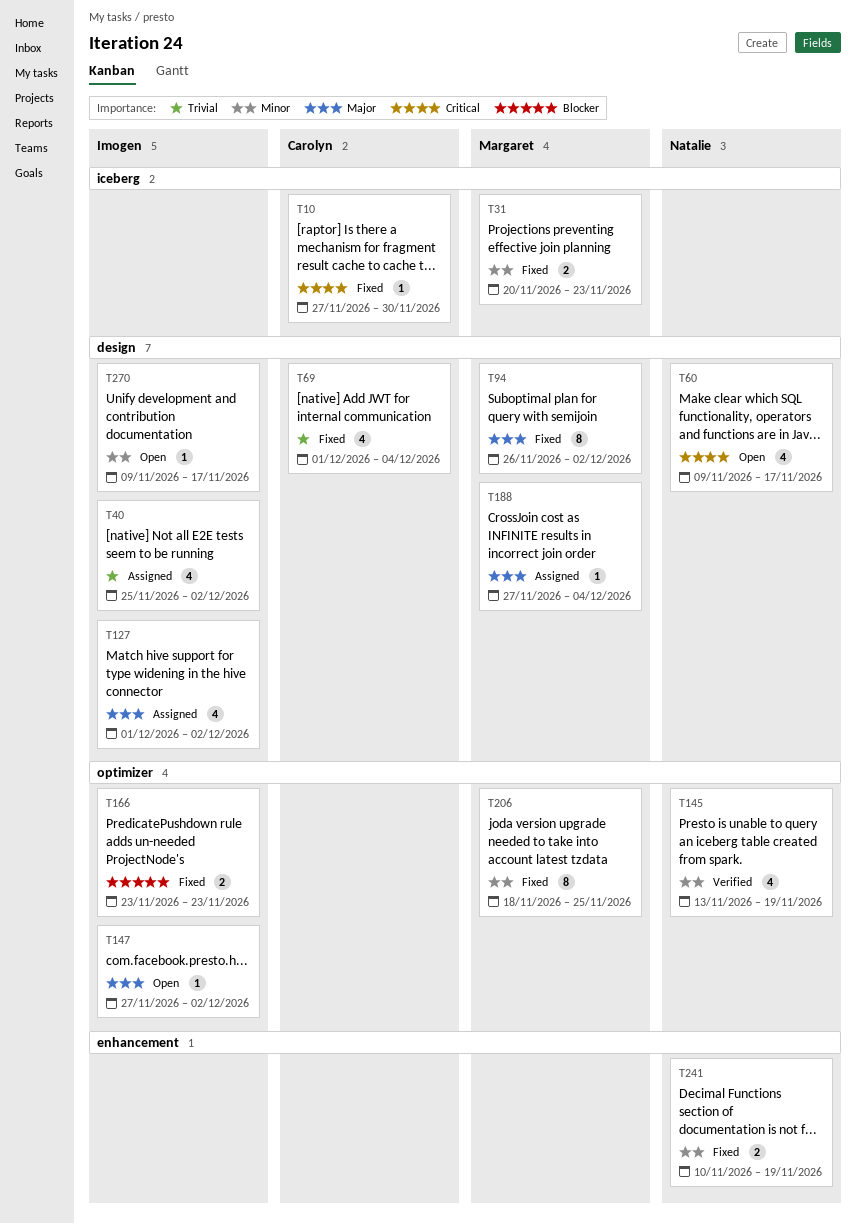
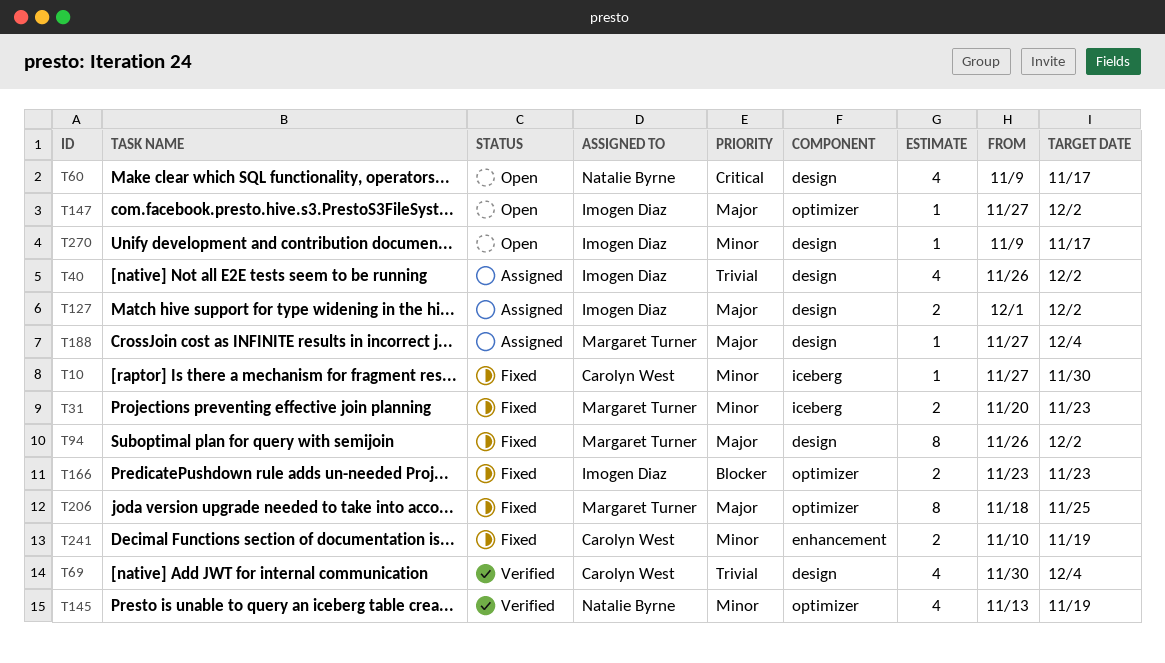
T10, priority: Critical -> Minor
T40, start: Nov 25 -> Nov 26
T69, status: Fixed -> Verified
T69, start: Dec 1 -> Nov 30
T127, estimate: 4 -> 2
T206, priority: Minor -> Major
T241, owner: Natalie Byrne -> Carolyn West

